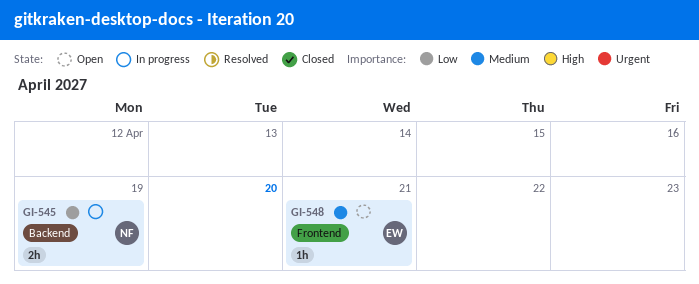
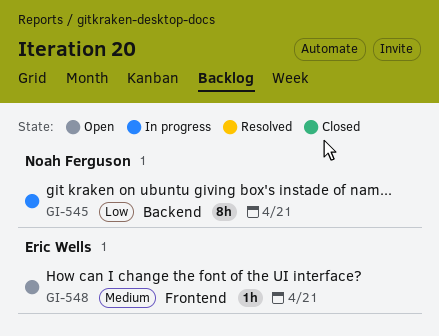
GI-545, estimate: 2h -> 8h
GI-545, due: Apr 19 -> Apr 21

